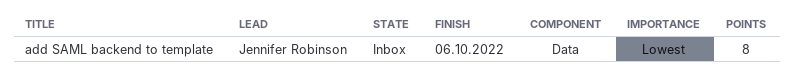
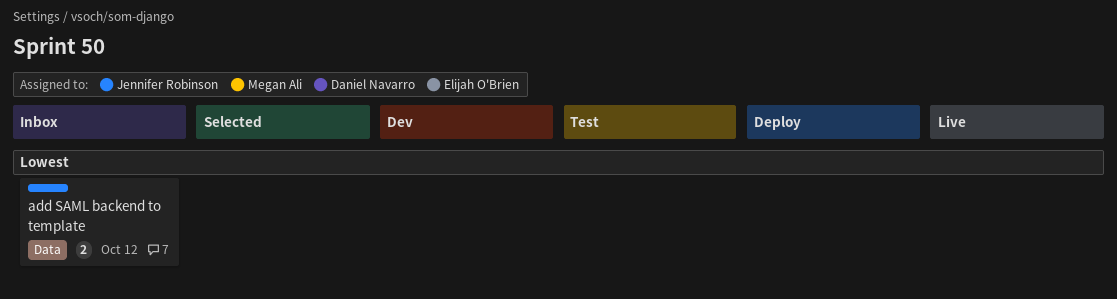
add SAML backend to template, estimate: 8 -> 2
add SAML backend to template, due: Oct 6 -> Oct 12

